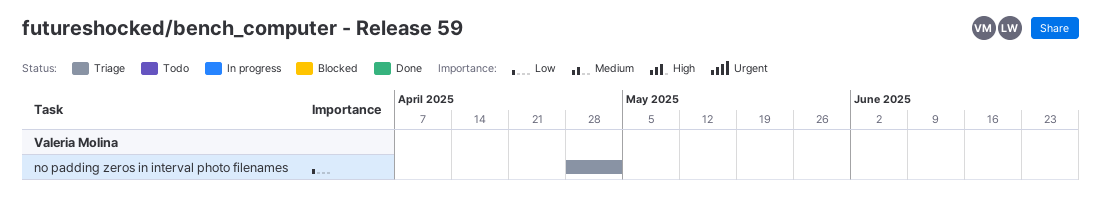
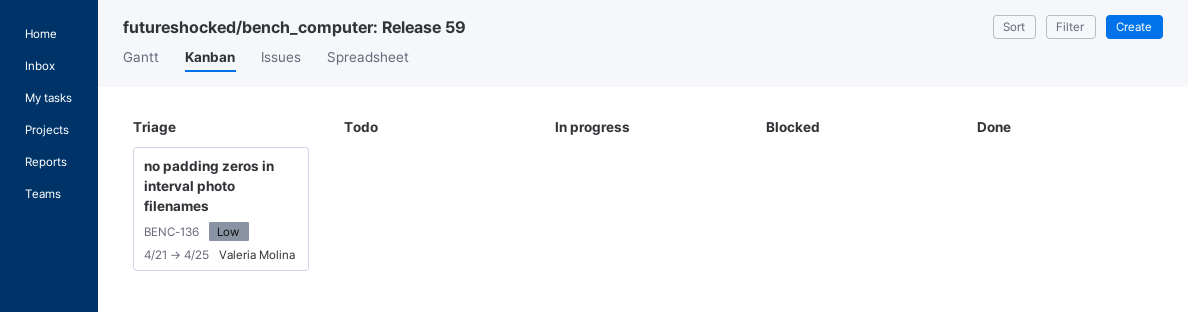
no padding zeros in interval photo filenames, start: Apr 28 -> Apr 21
no padding zeros in interval photo filenames, due: May 2 -> Apr 25

